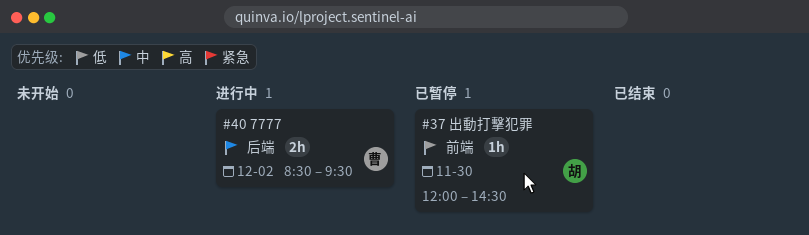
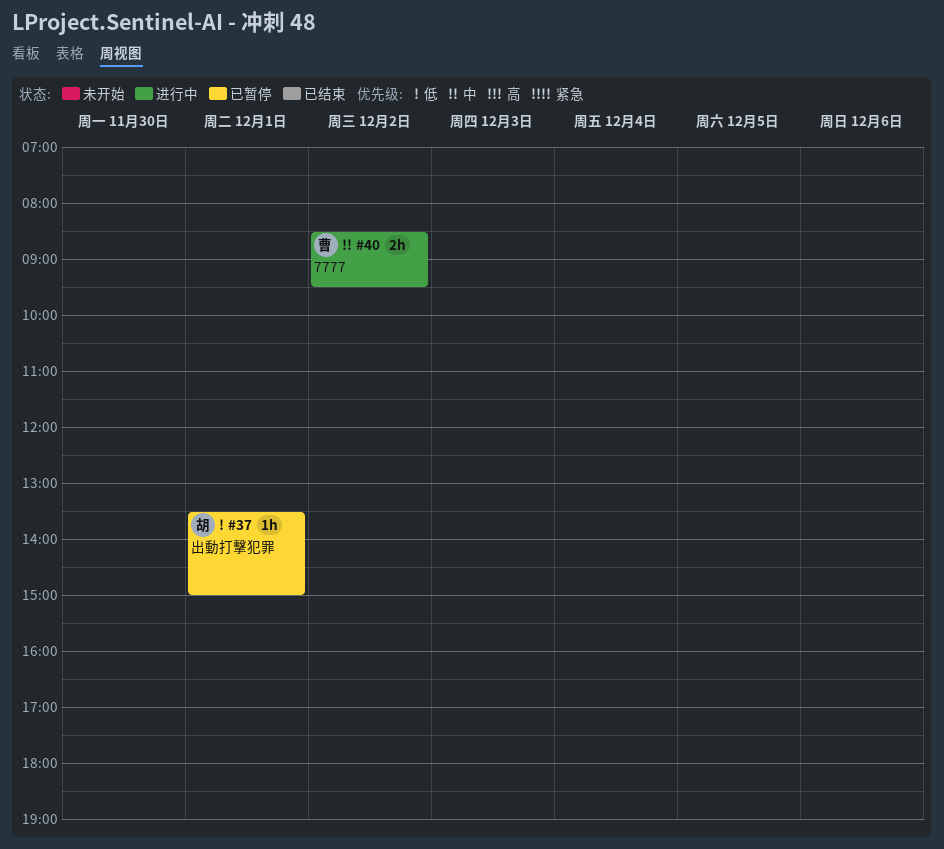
#37, day: Nov 30 -> Dec 1
#37, begins: 12:00 -> 13:30
#37, ends: 14:30 -> 15:00

